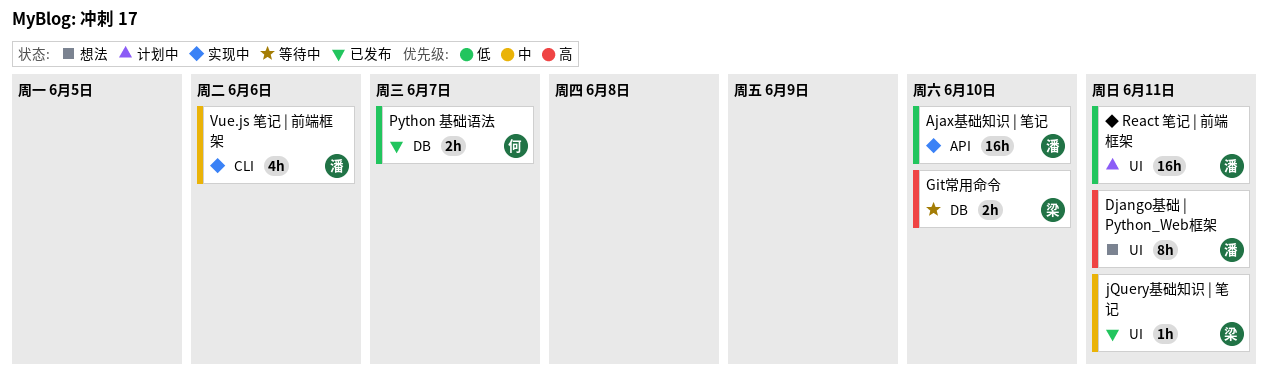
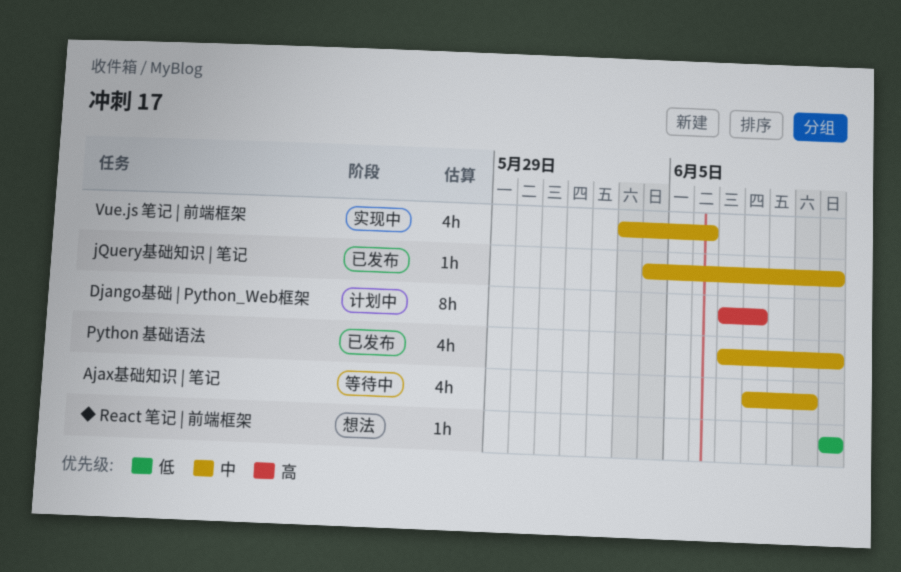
Ajax基础知识 | 笔记, status: 实现中 -> 等待中
Ajax基础知识 | 笔记, priority: 低 -> 中
Ajax基础知识 | 笔记, estimate: 16h -> 4h
Django基础 | Python_Web框架, status: 想法 -> 计划中
Django基础 | Python_Web框架, due: Jun 11 -> Jun 8
Git常用命令: present -> none
Python 基础语法, priority: 低 -> 中
Python 基础语法, estimate: 2h -> 4h
Python 基础语法, due: Jun 7 -> Jun 11
◆ React 笔记 | 前端框架, status: 计划中 -> 想法
◆ React 笔记 | 前端框架, estimate: 16h -> 1h

